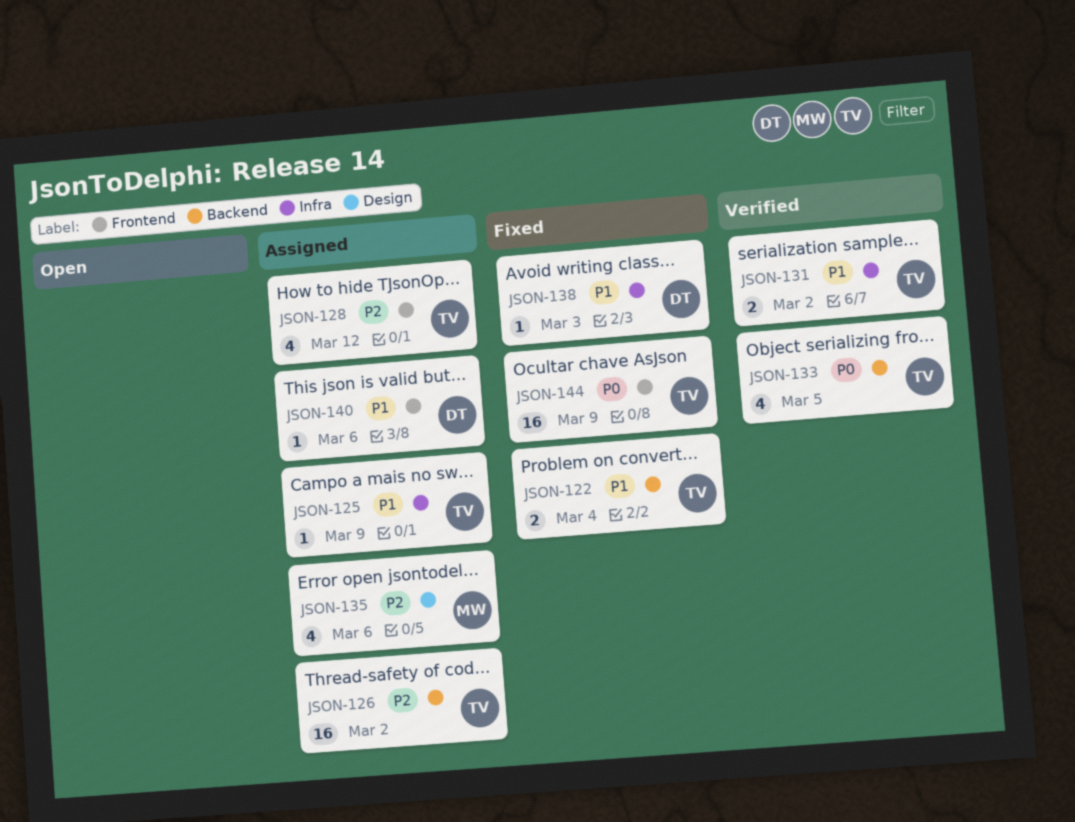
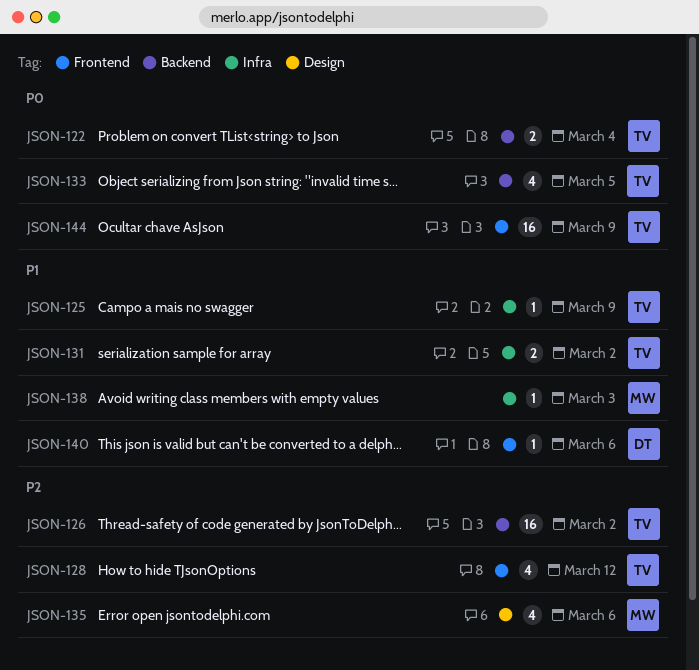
JSON-122, priority: P1 -> P0
JSON-138, owner: DT -> MW

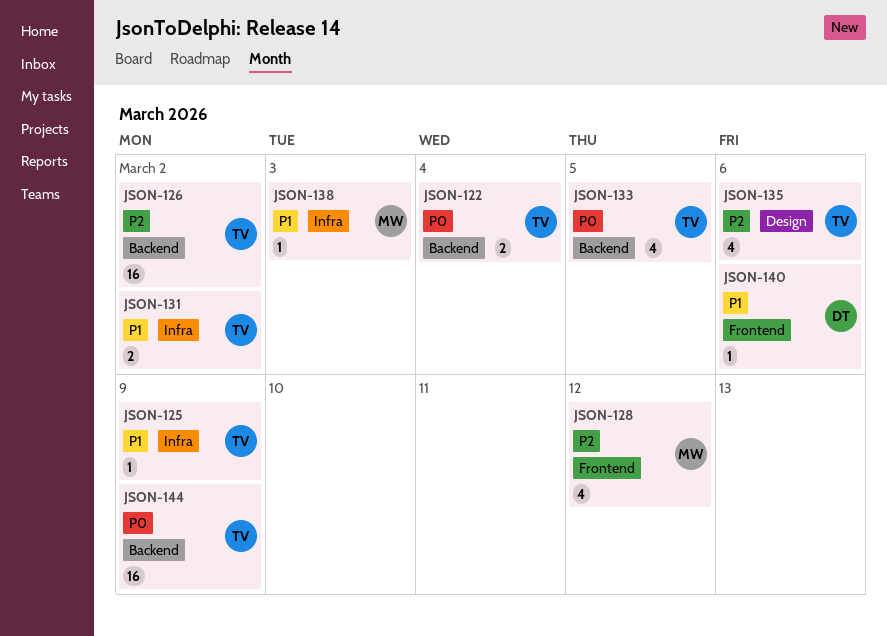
JSON-128, owner: TV -> MW
JSON-135, owner: MW -> TV
JSON-144, label: Frontend -> Backend

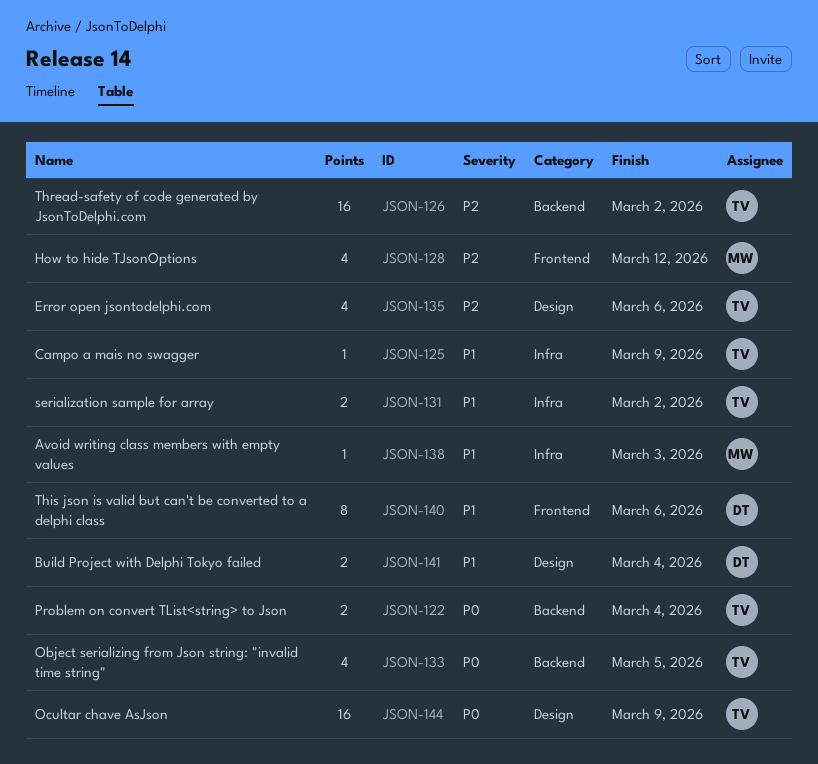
JSON-140, estimate: 1 -> 8
JSON-141: none -> present
JSON-144, label: Backend -> Design

